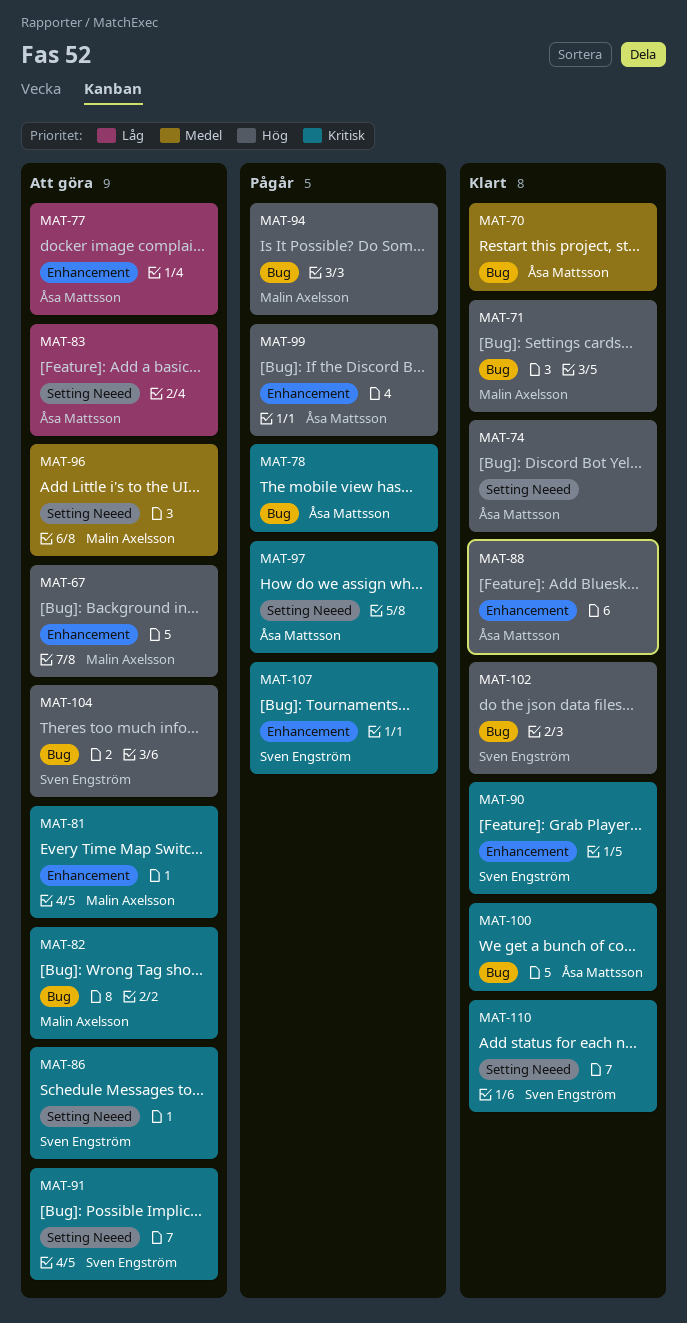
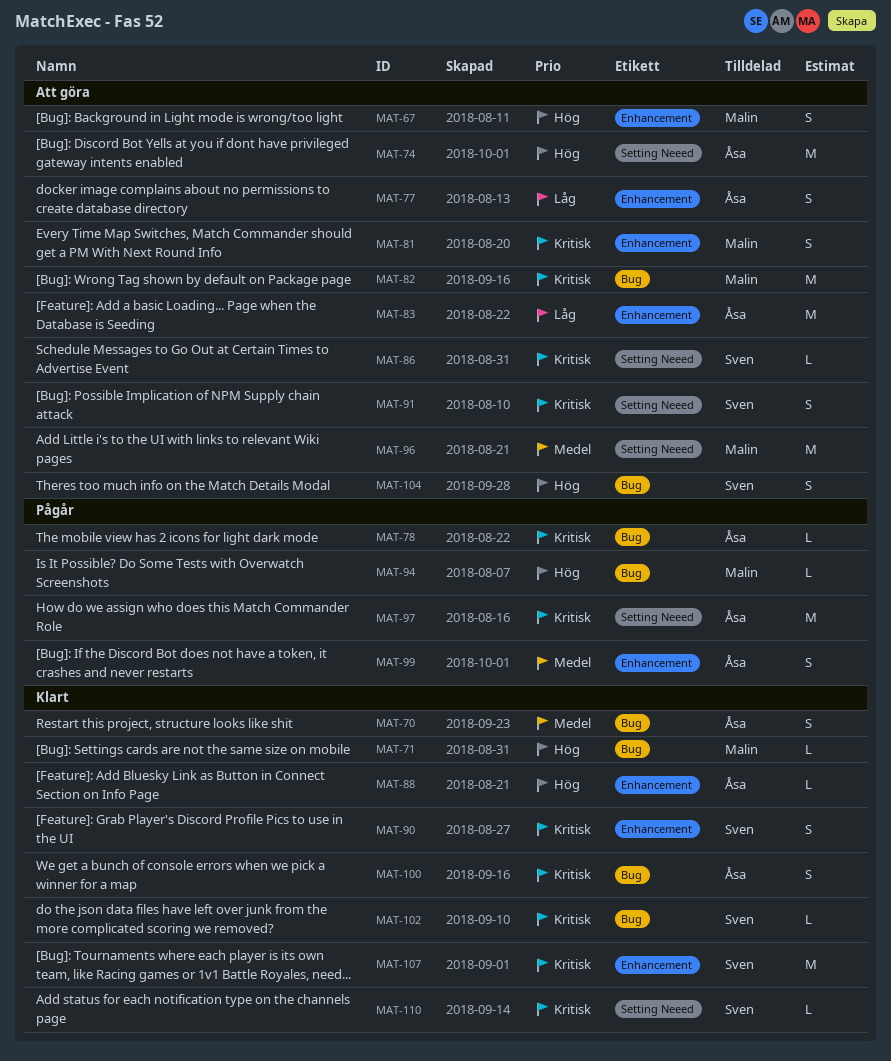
MAT-74, status: Klart -> Att göra
MAT-83, label: Setting Neeed -> Enhancement
MAT-99, priority: Hög -> Medel
MAT-102, priority: Hög -> Kritisk
MAT-107, status: Pågår -> Klart

